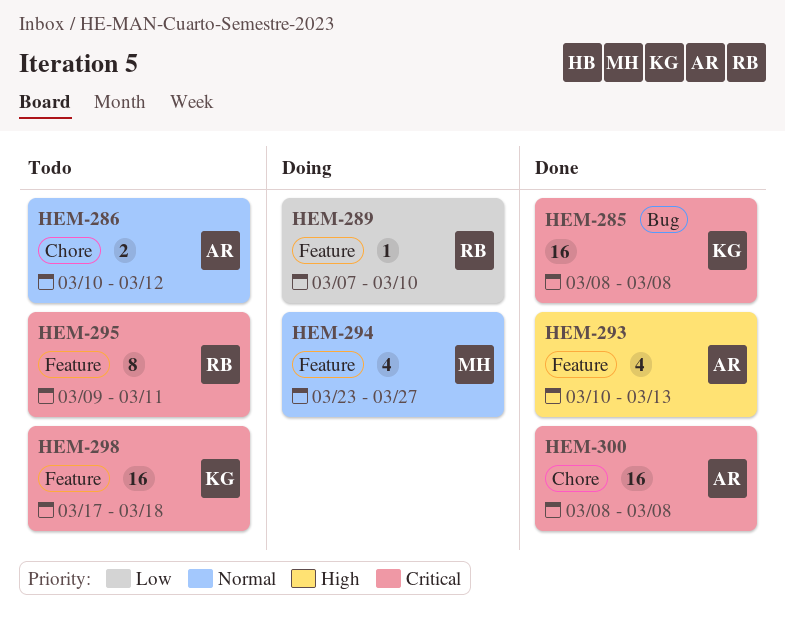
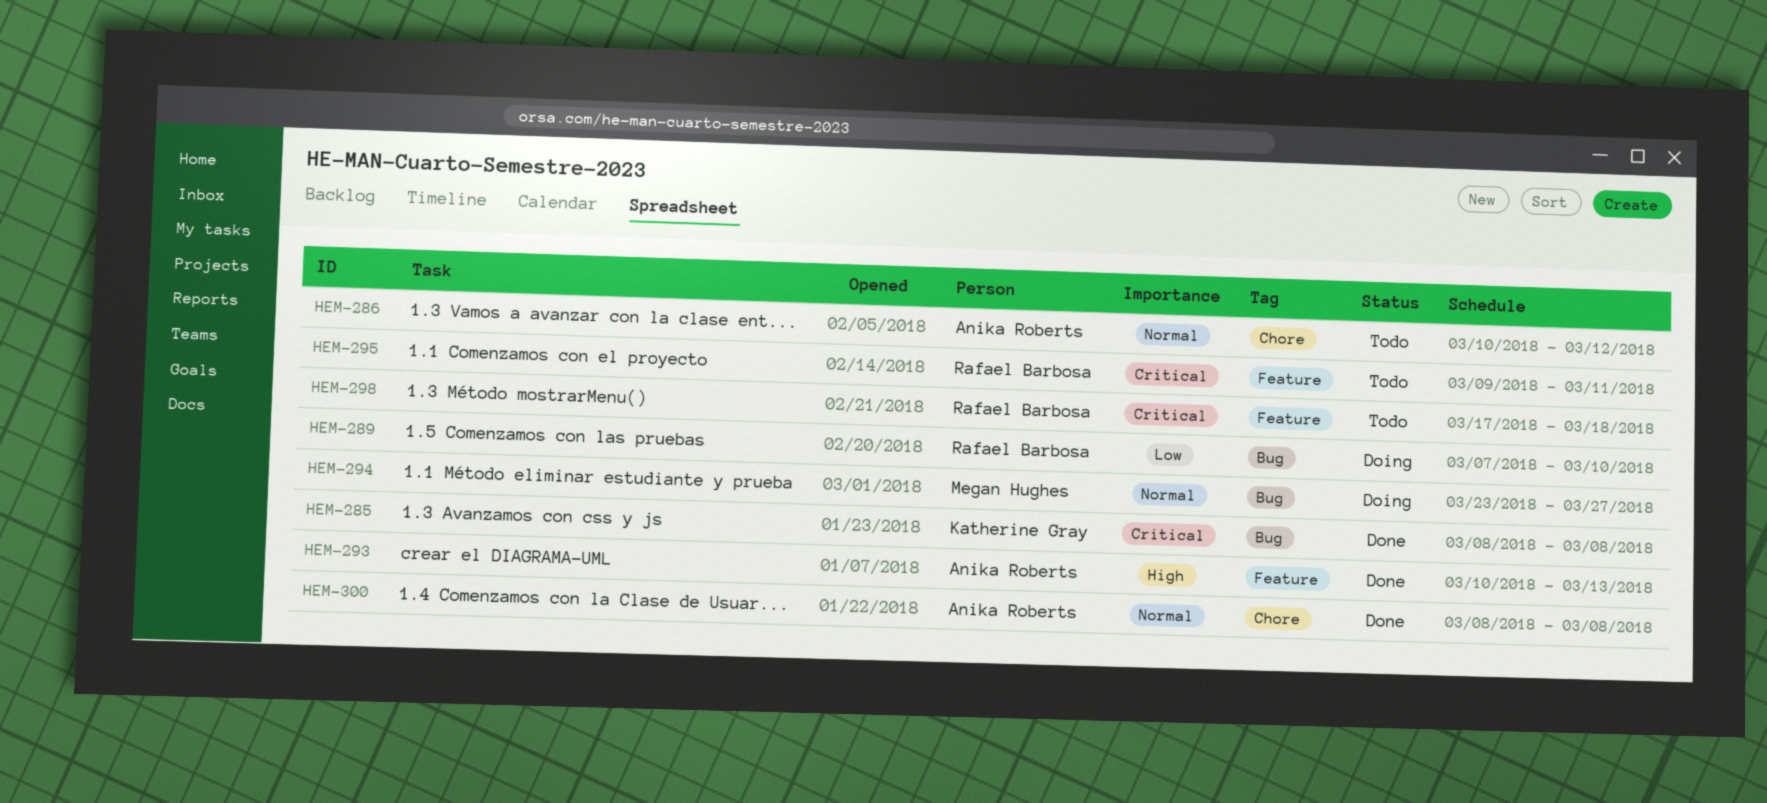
HEM-289, label: Feature -> Bug
HEM-294, label: Feature -> Bug
HEM-298, owner: Katherine Gray -> Rafael Barbosa
HEM-300, priority: Critical -> Normal

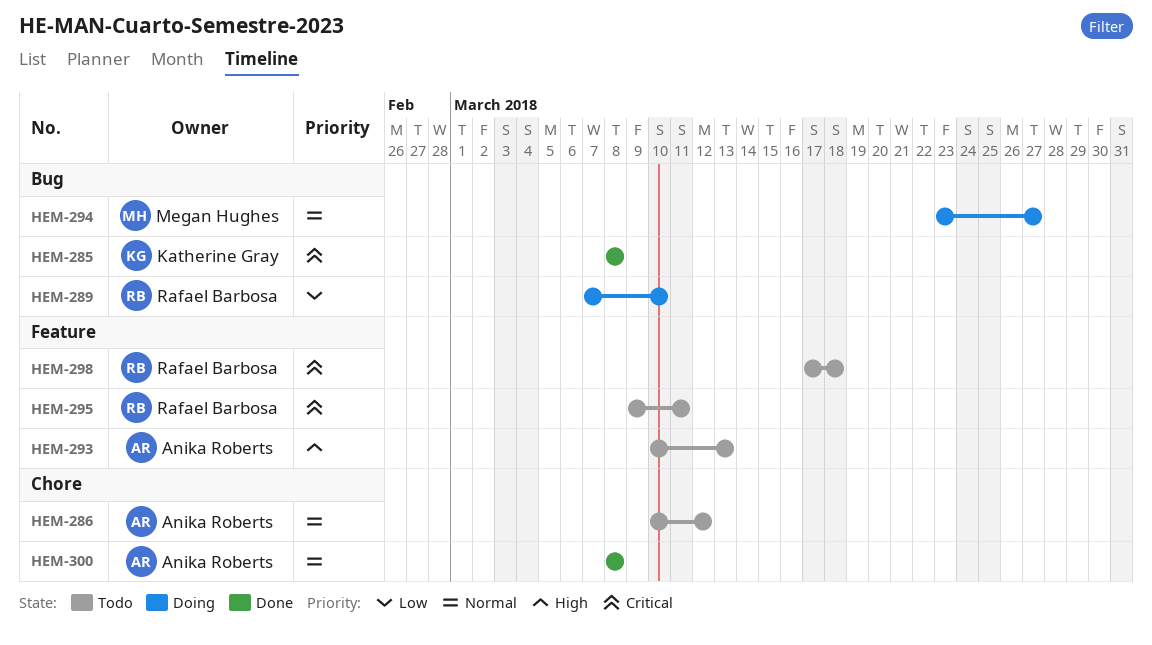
HEM-293, status: Done -> Todo

